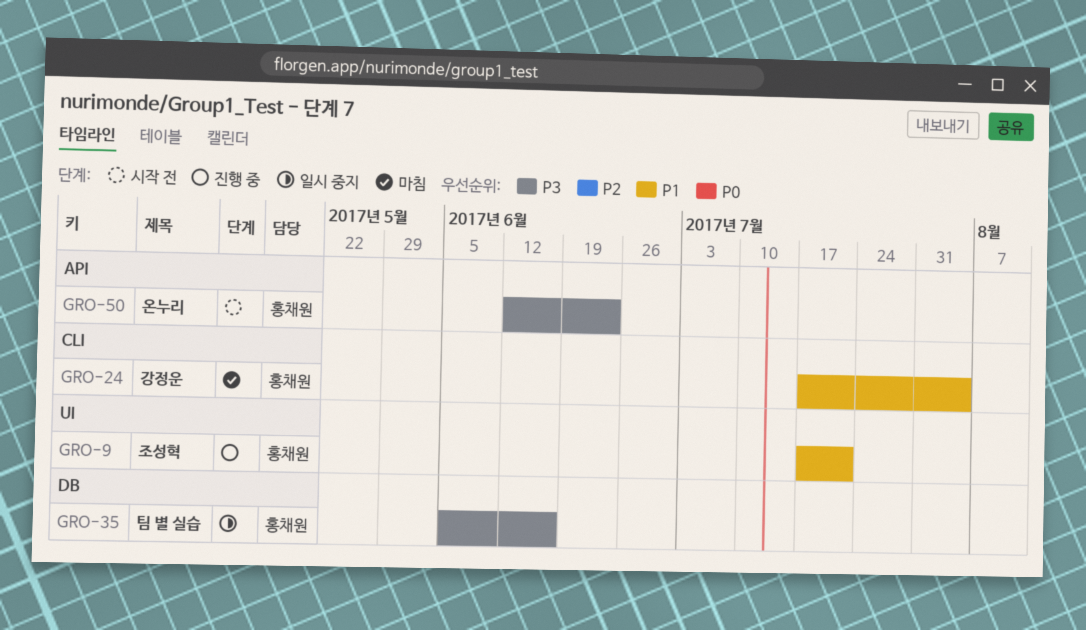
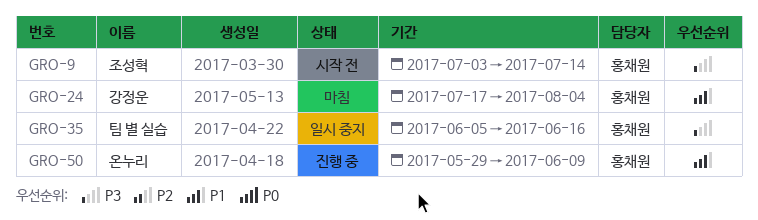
GRO-9, status: 진행 중 -> 시작 전
GRO-9, priority: P1 -> P3
GRO-9, start: Jul 17 -> Jul 3
GRO-9, due: Jul 21 -> Jul 14
GRO-50, status: 시작 전 -> 진행 중
GRO-50, priority: P3 -> P1
GRO-50, start: Jun 12 -> May 29
GRO-50, due: Jun 23 -> Jun 9

